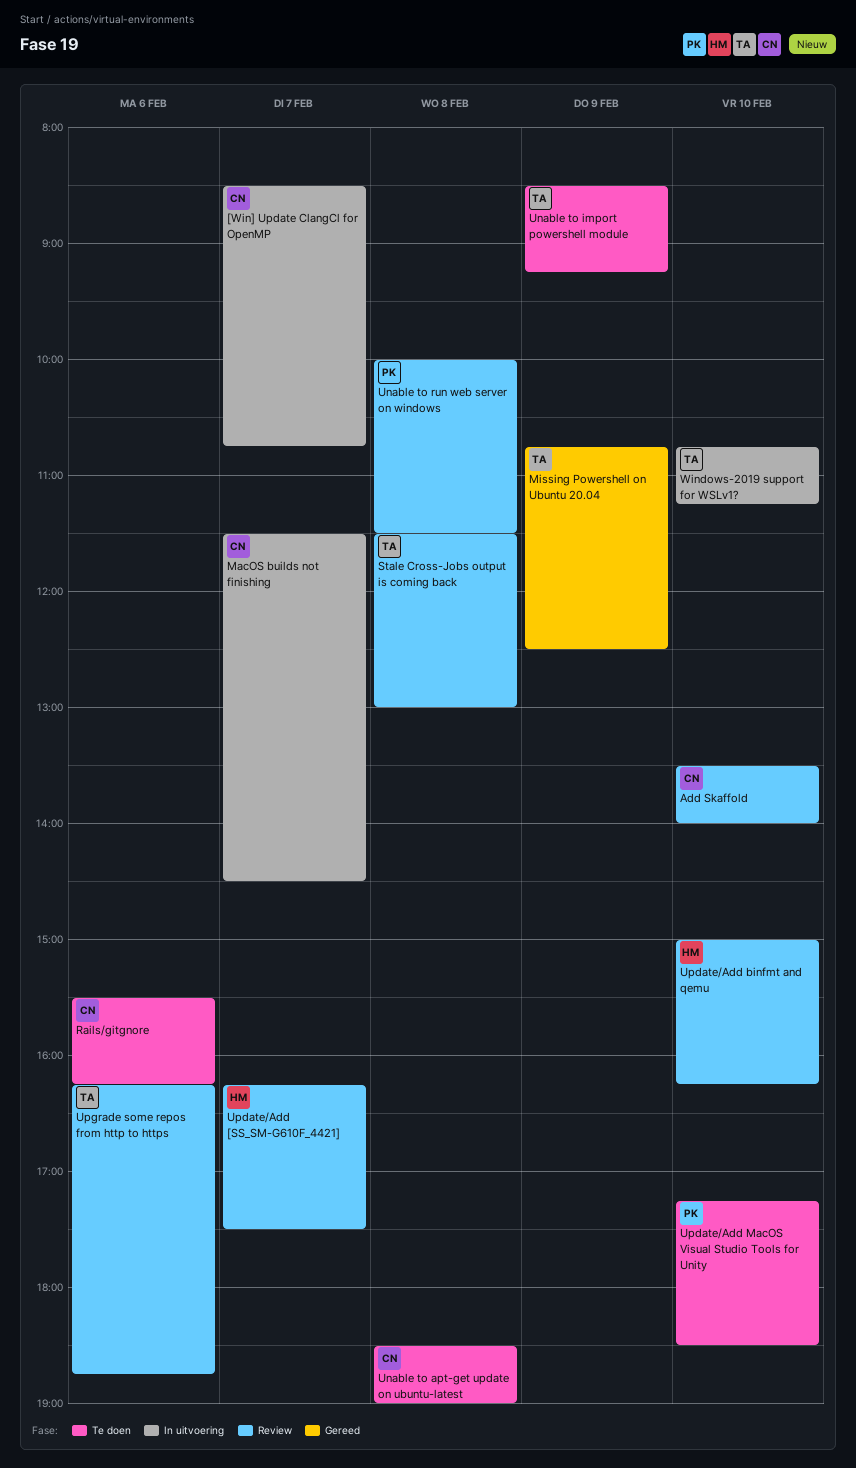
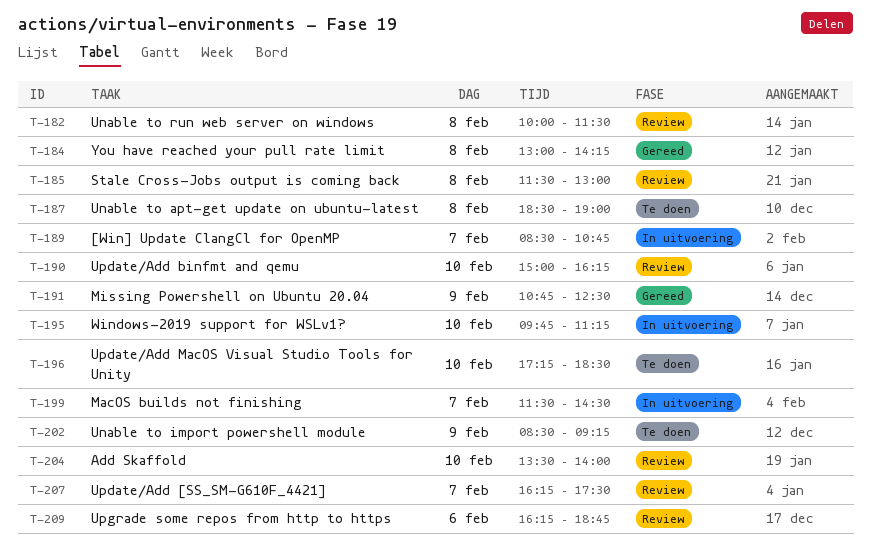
Rails/gitgnore: present -> none
Windows-2019 support for WSLv1?, begins: 10:45 -> 09:45
You have reached your pull rate limit: none -> present

